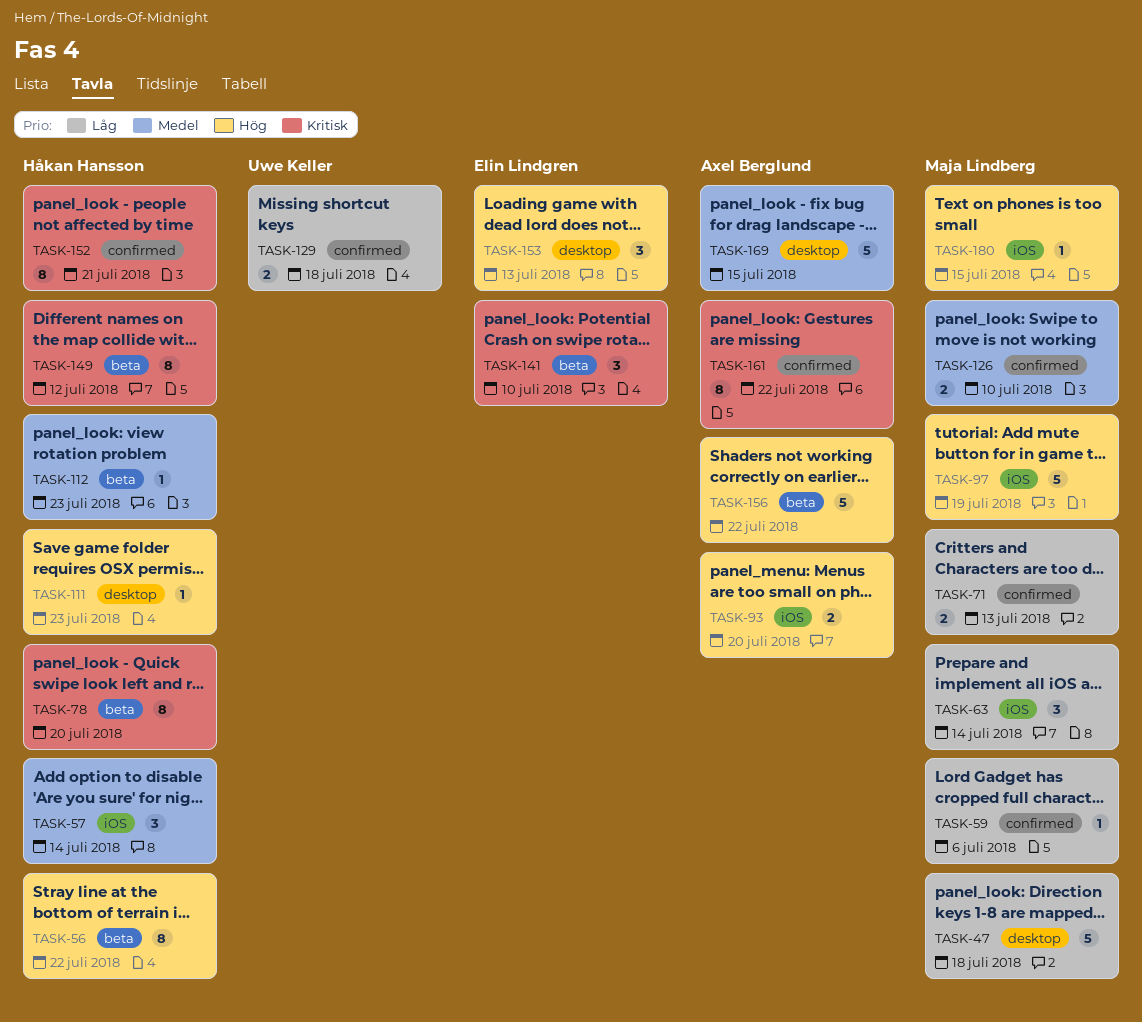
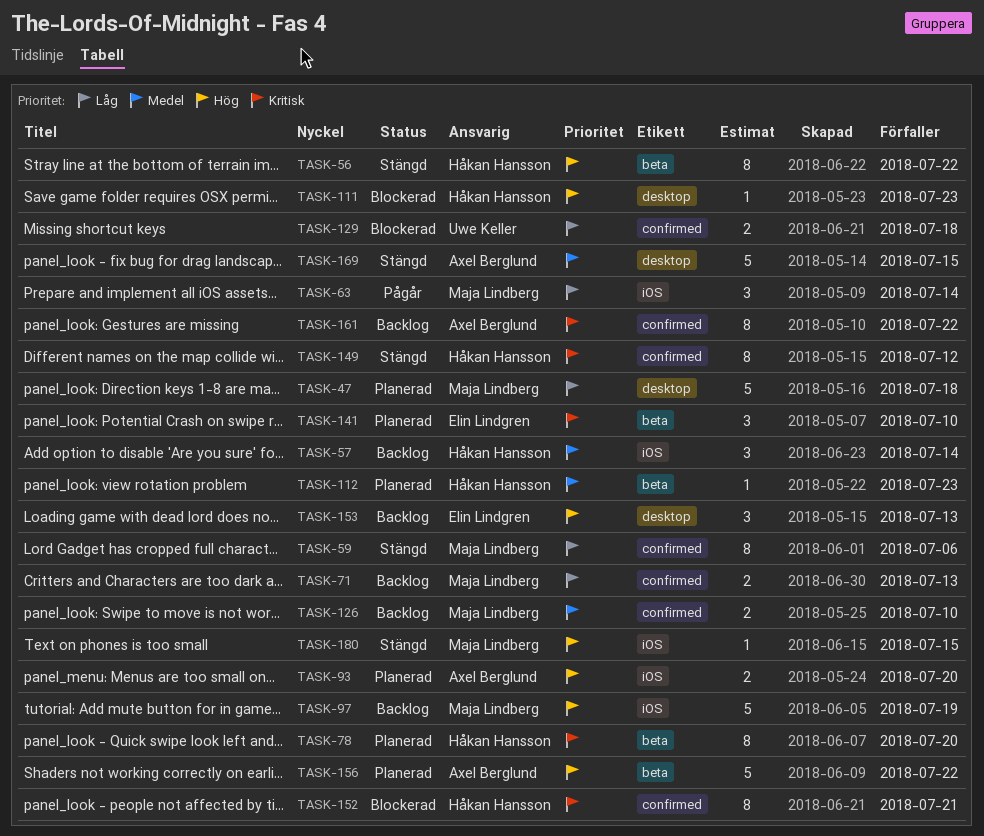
TASK-59, estimate: 1 -> 8
TASK-149, label: beta -> confirmed

